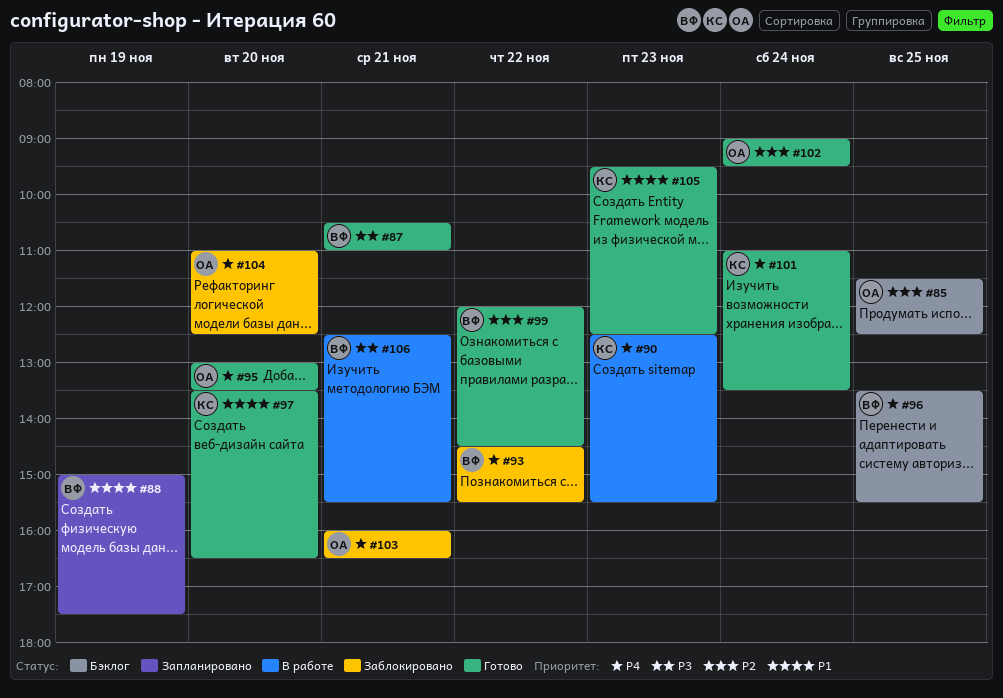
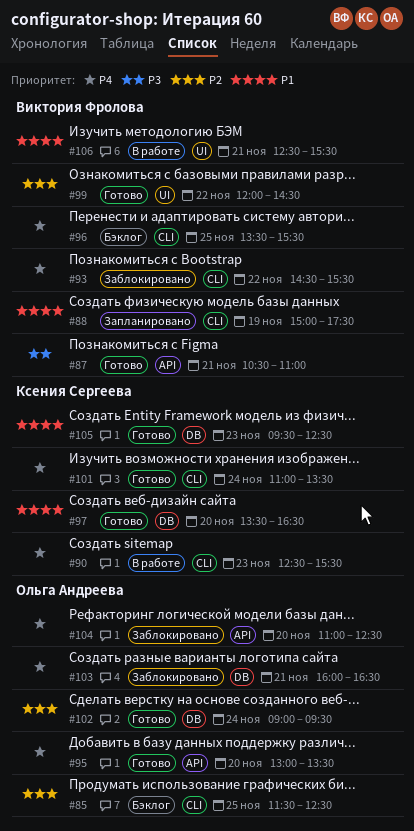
#106, priority: P3 -> P1

